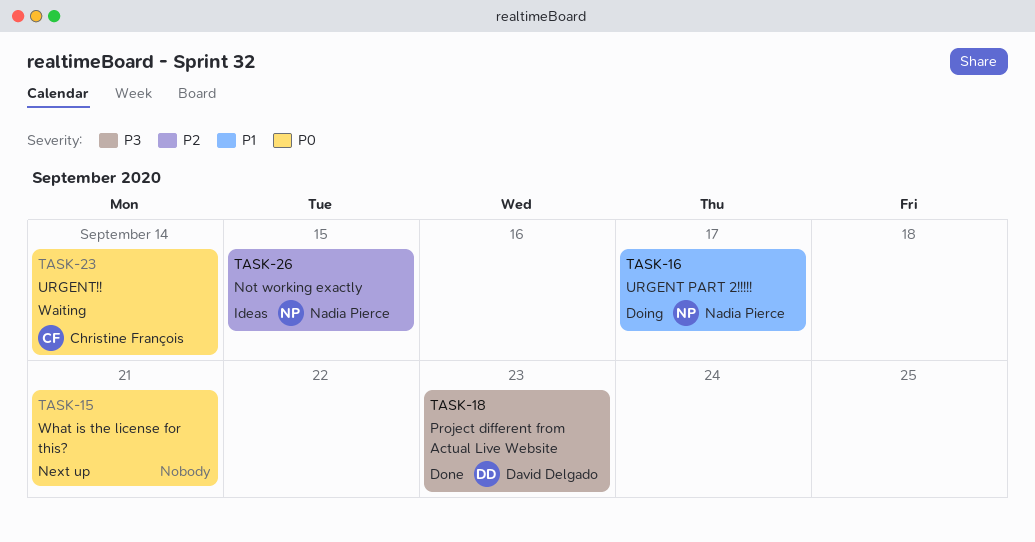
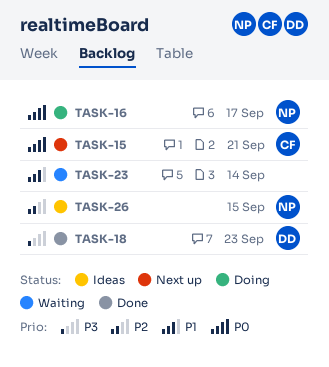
TASK-15, owner: none -> Christine François
TASK-16, priority: P1 -> P0
TASK-23, owner: Christine François -> none
TASK-23, priority: P0 -> P1

